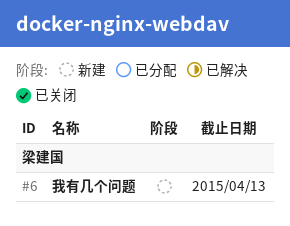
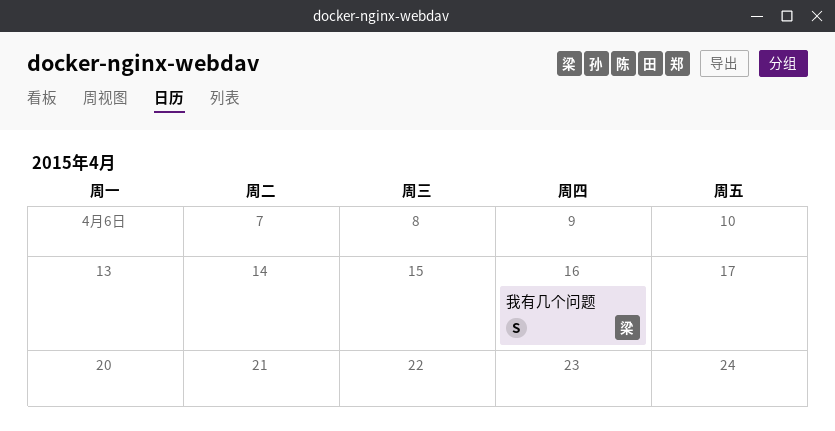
我有几个问题, due: Apr 13 -> Apr 16

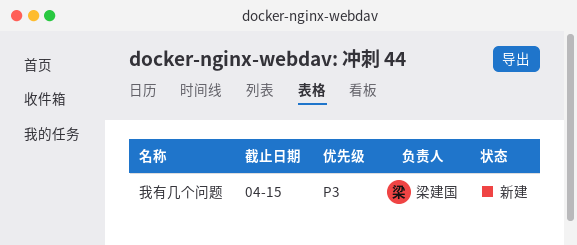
我有几个问题, due: Apr 16 -> Apr 15

